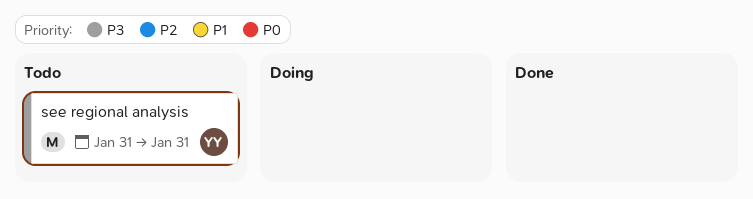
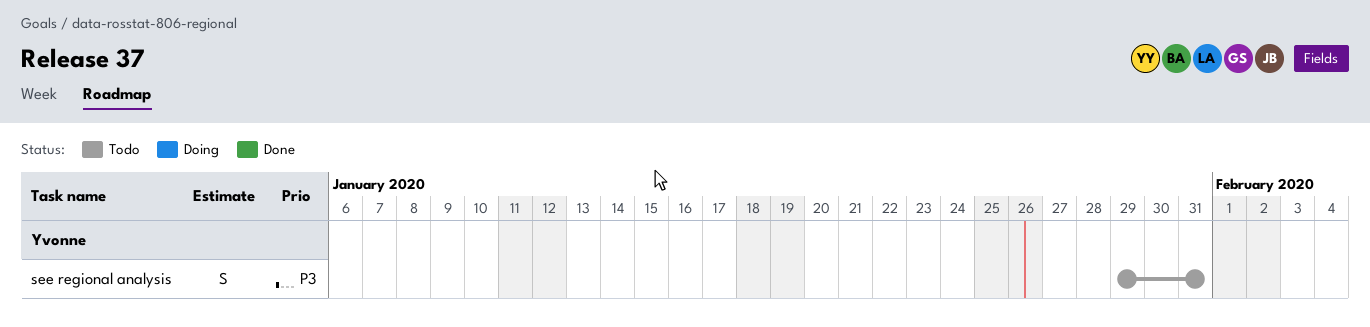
see regional analysis, estimate: M -> S
see regional analysis, start: Jan 31 -> Jan 29

